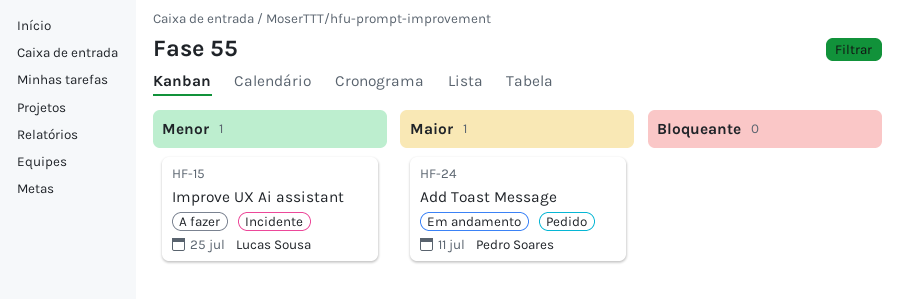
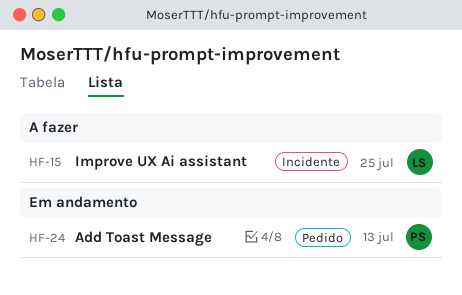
HF-24, due: Jul 11 -> Jul 13

